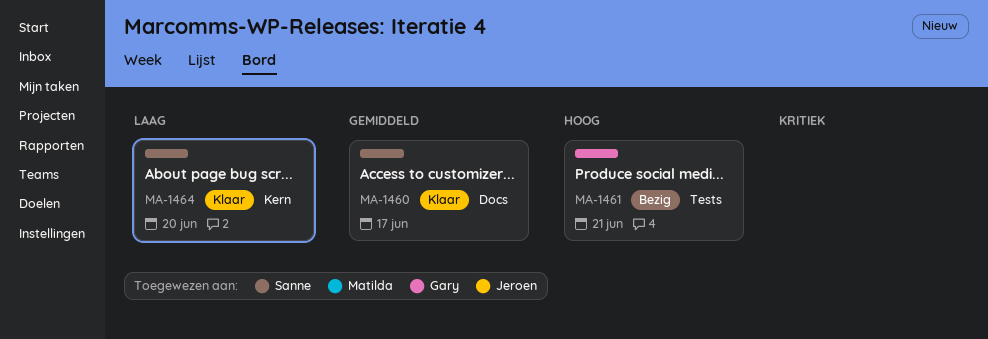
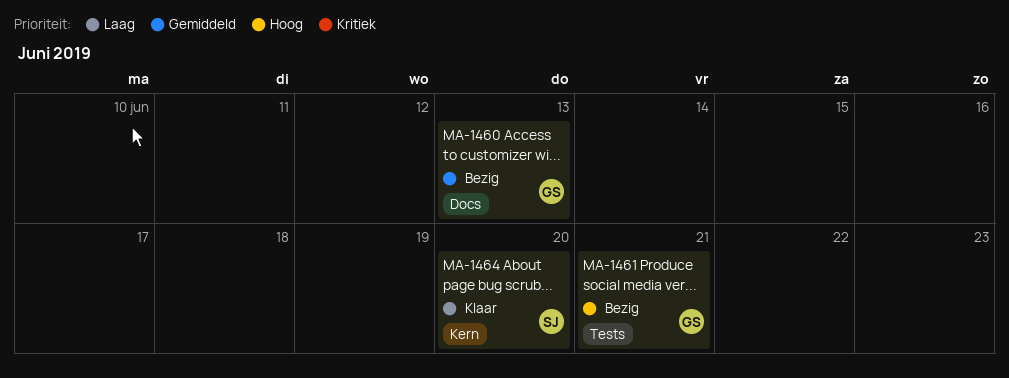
MA-1460, status: Klaar -> Bezig
MA-1460, owner: Sanne -> Gary
MA-1460, due: Jun 17 -> Jun 13

